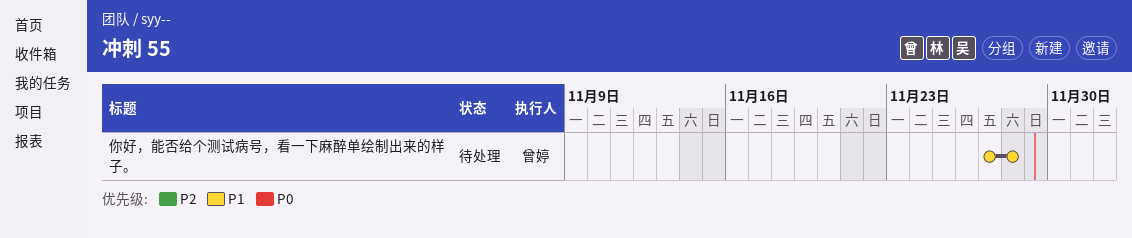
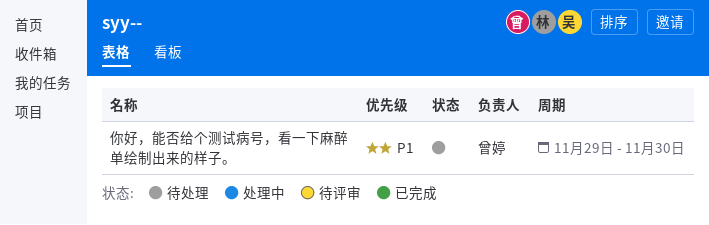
你好，能否给个测试病号，看一下麻醉单绘制出来的样子。, start: Nov 27 -> Nov 29
你好，能否给个测试病号，看一下麻醉单绘制出来的样子。, due: Nov 28 -> Nov 30

